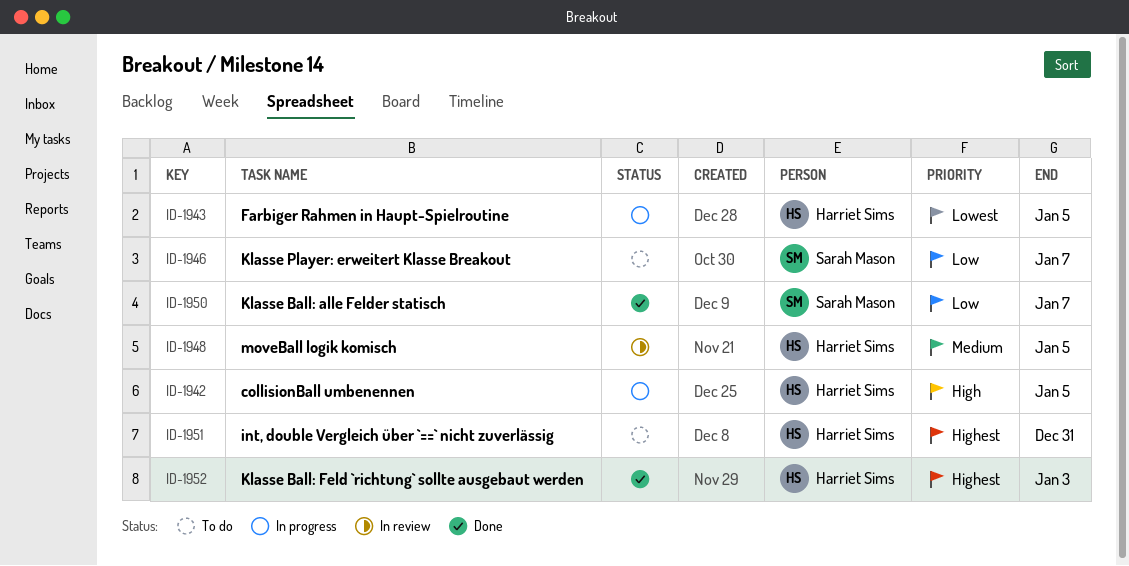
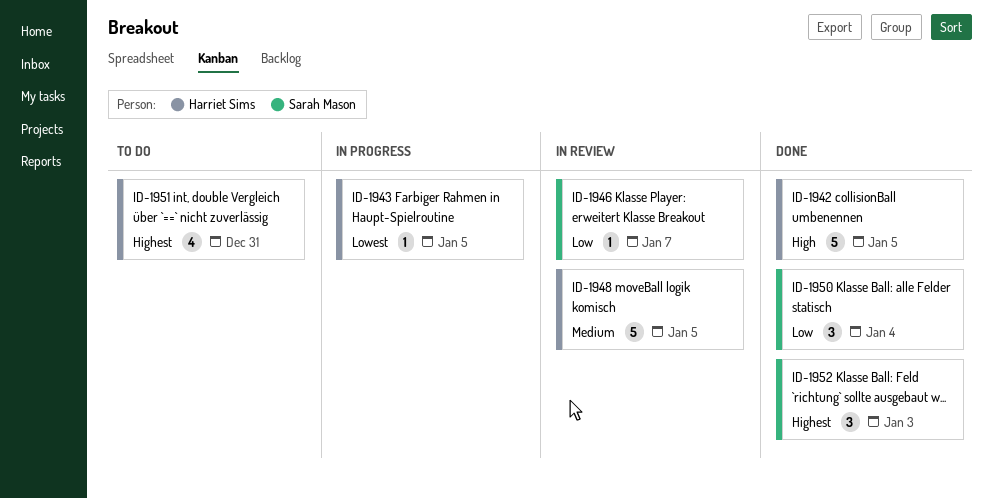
ID-1942, status: In progress -> Done
ID-1946, status: To do -> In review
ID-1950, due: Jan 7 -> Jan 4
ID-1952, owner: Harriet Sims -> Sarah Mason

